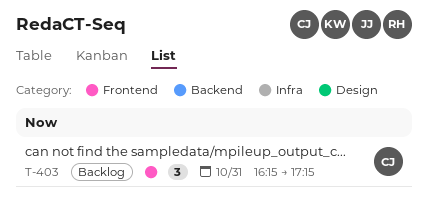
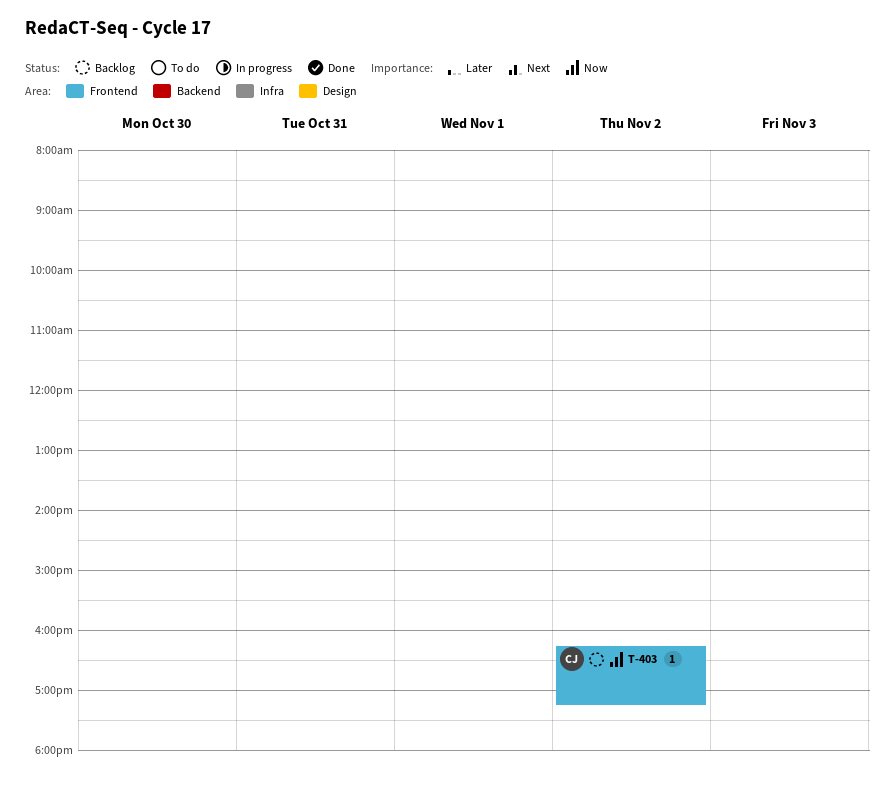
T-403, estimate: 3 -> 1
T-403, day: Oct 31 -> Nov 2

